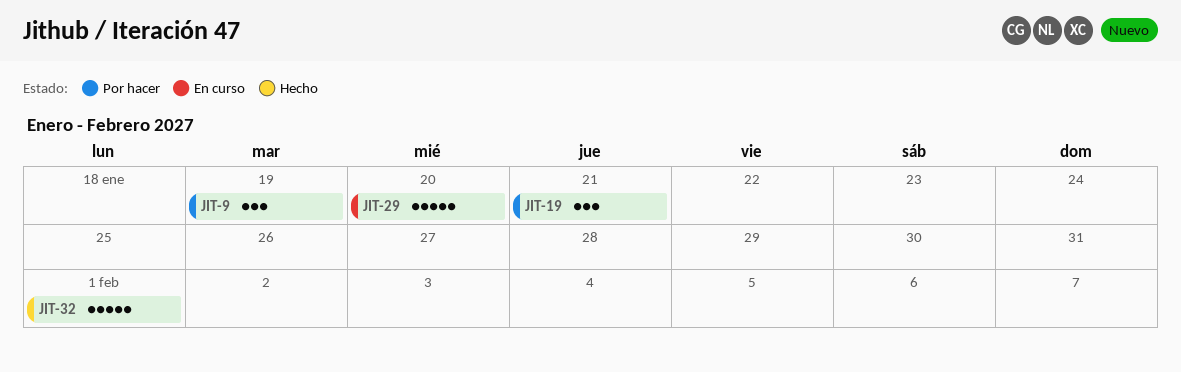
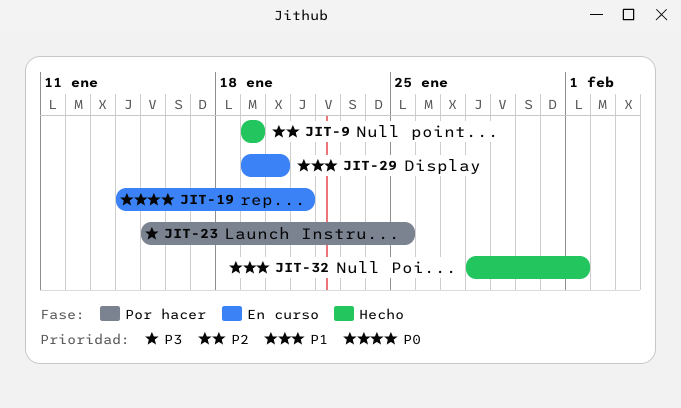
JIT-9, status: Por hacer -> Hecho
JIT-19, status: Por hacer -> En curso
JIT-23: none -> present

